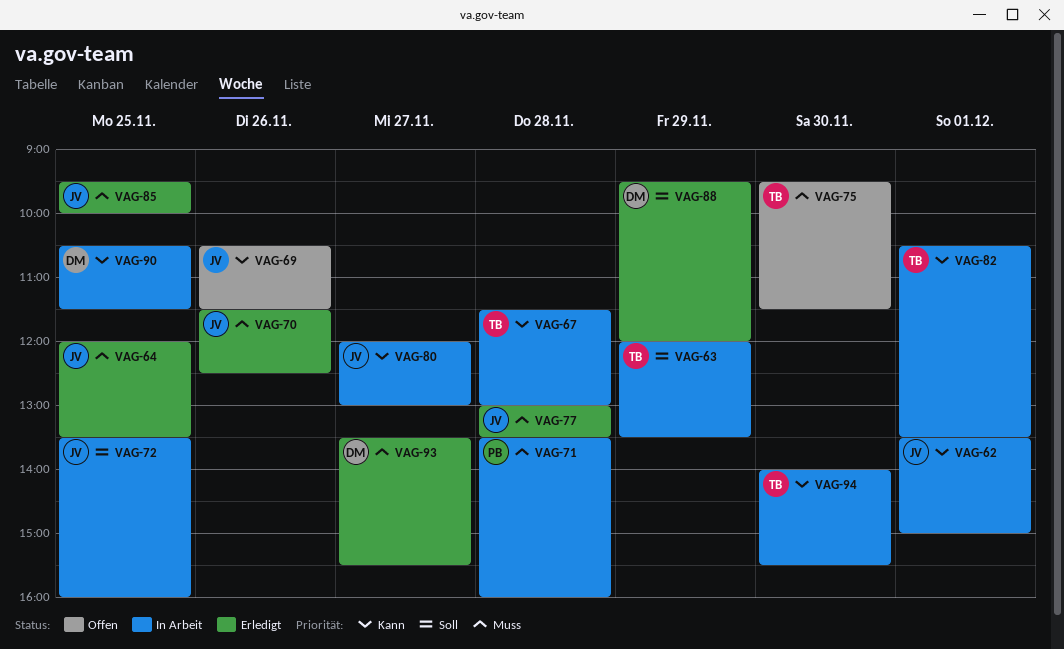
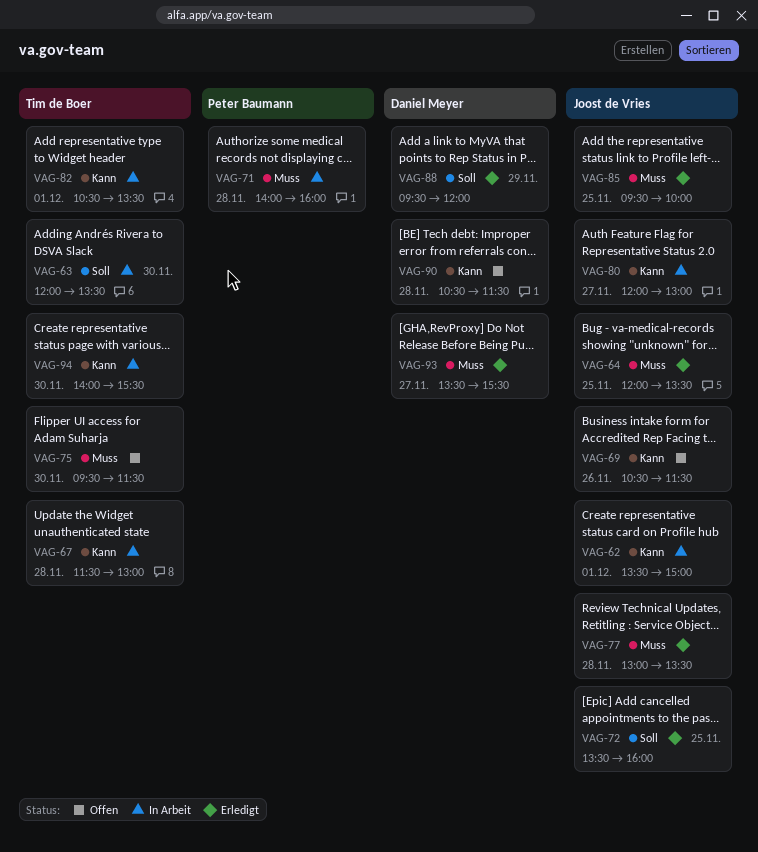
VAG-63, day: Nov 29 -> Nov 30
VAG-70: present -> none
VAG-71, begins: 13:30 -> 14:00
VAG-72, status: In Arbeit -> Erledigt
VAG-90, status: In Arbeit -> Offen
VAG-90, day: Nov 25 -> Nov 28

